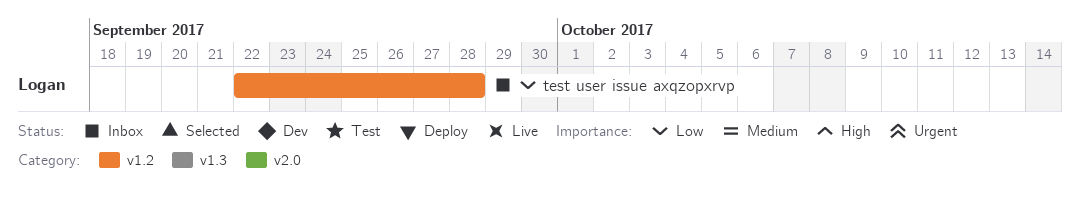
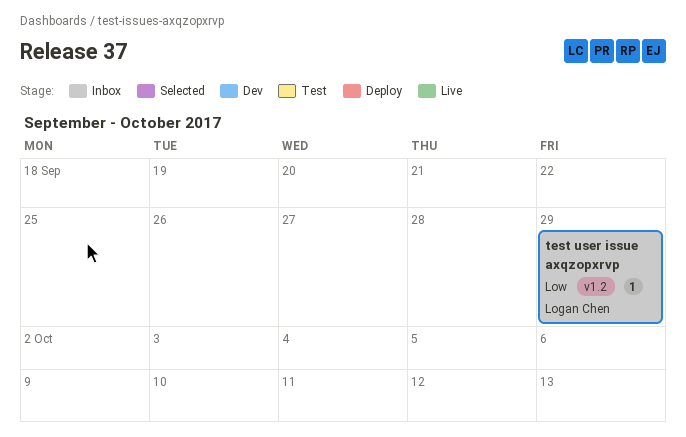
test user issue axqzopxrvp, due: Sep 28 -> Sep 29

